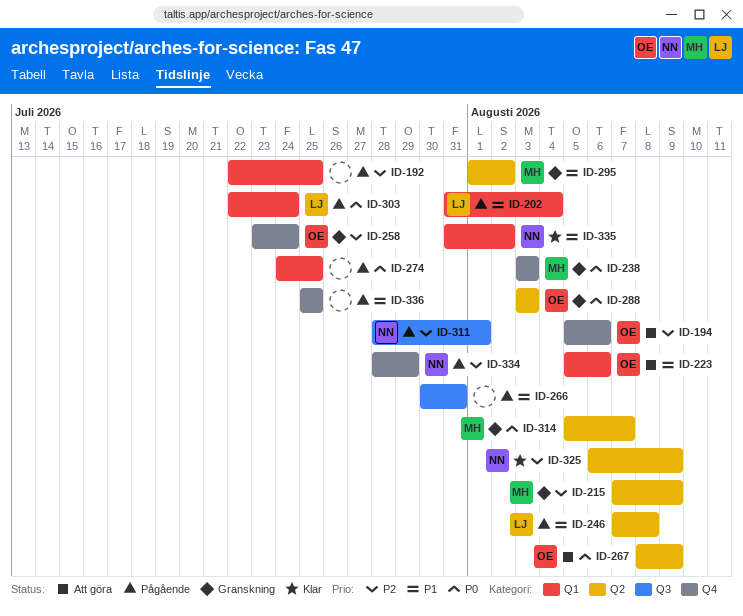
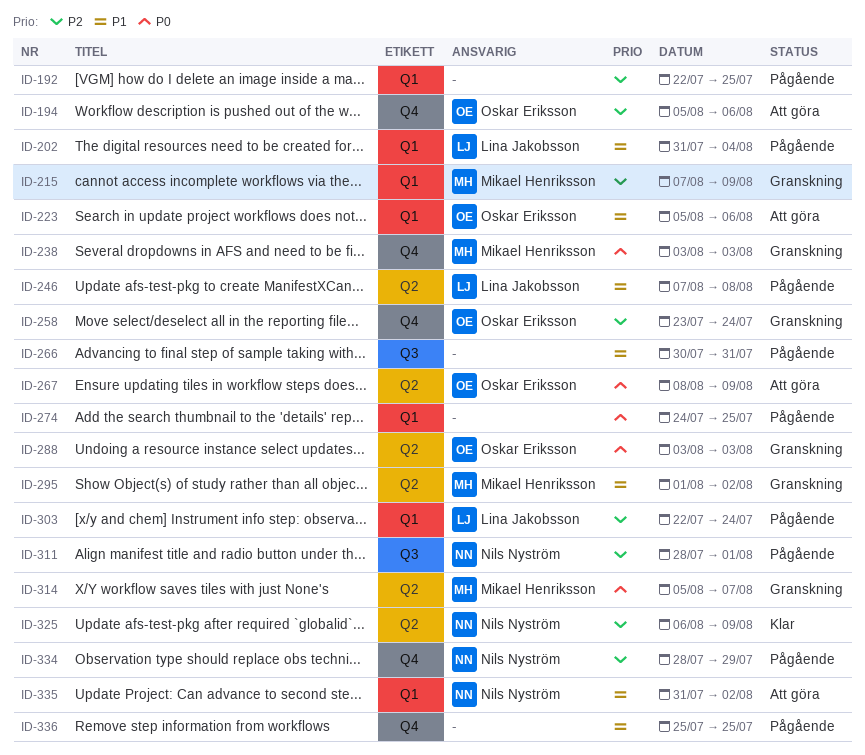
ID-215, label: Q2 -> Q1
ID-303, priority: P0 -> P2
ID-335, status: Klar -> Att göra

